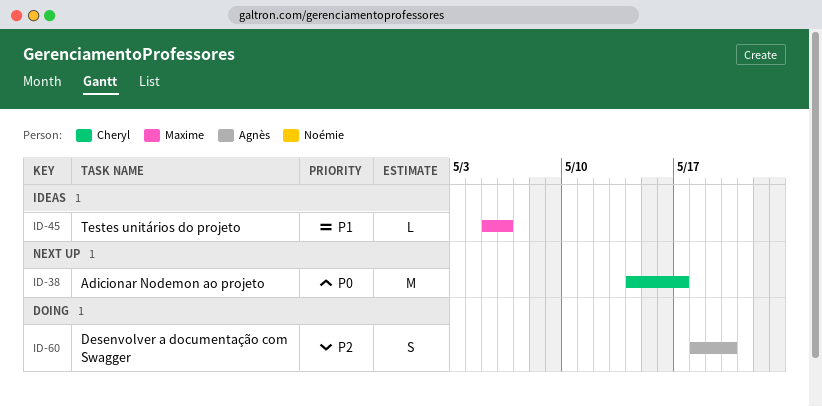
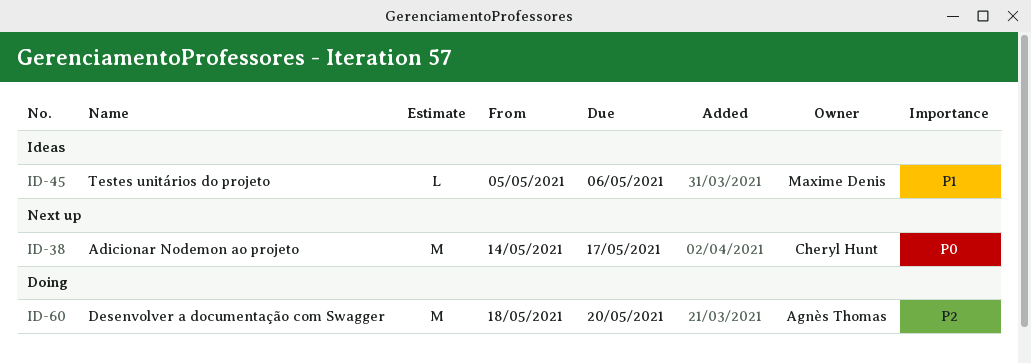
ID-60, estimate: S -> M

